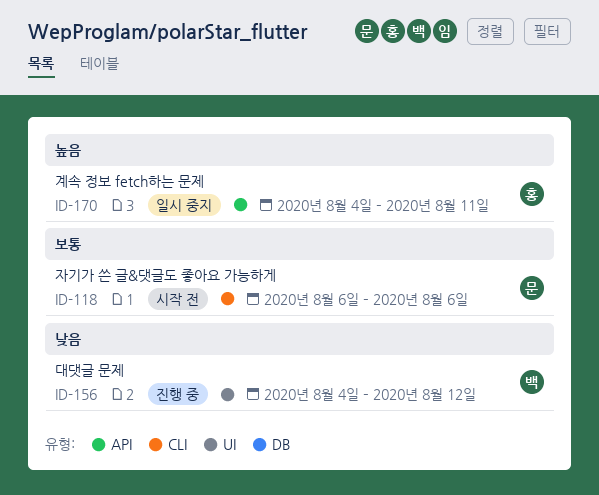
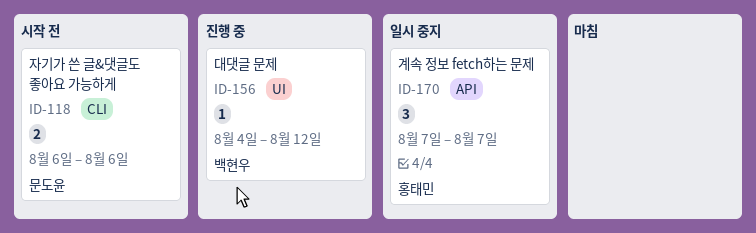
ID-170, start: Aug 4 -> Aug 7
ID-170, due: Aug 11 -> Aug 7

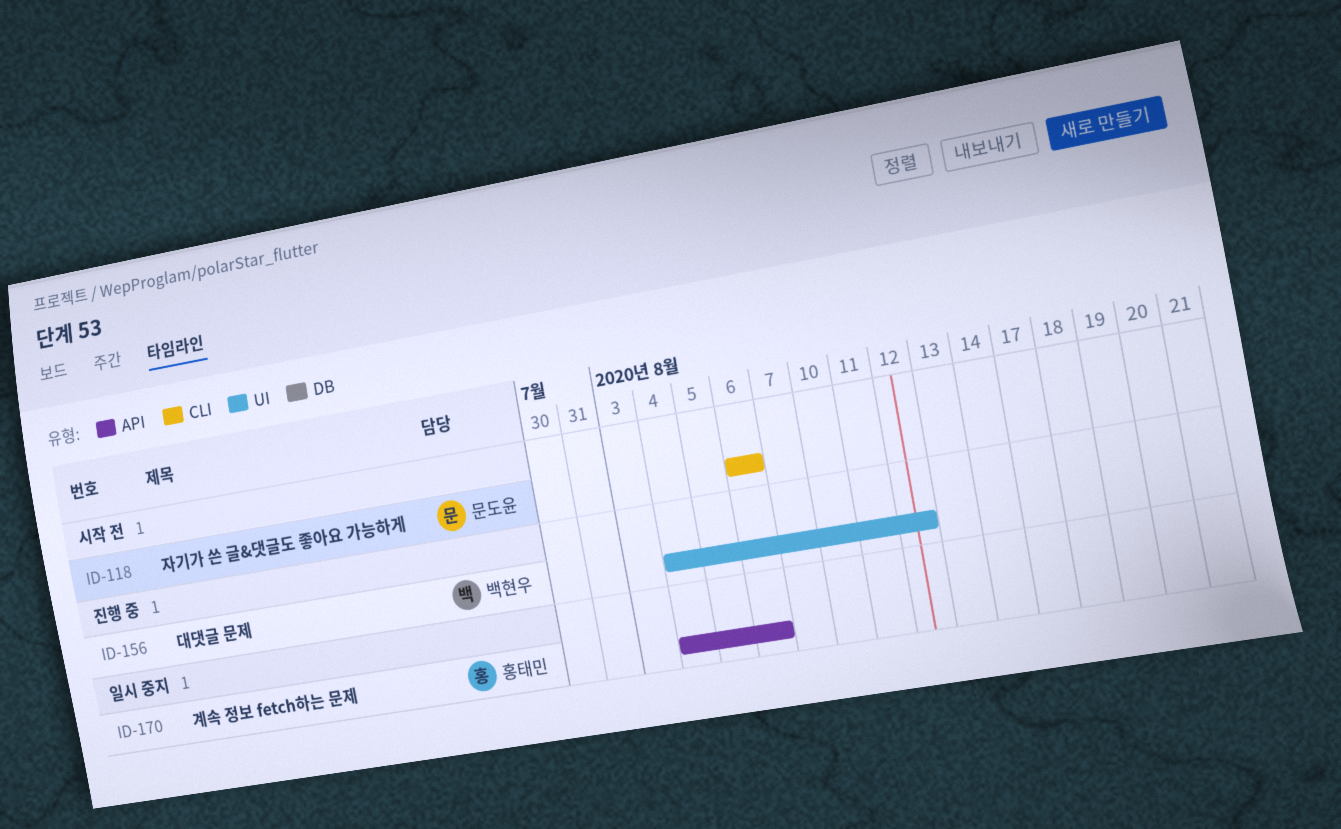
ID-170, start: Aug 7 -> Aug 4
ID-170, due: Aug 7 -> Aug 6

